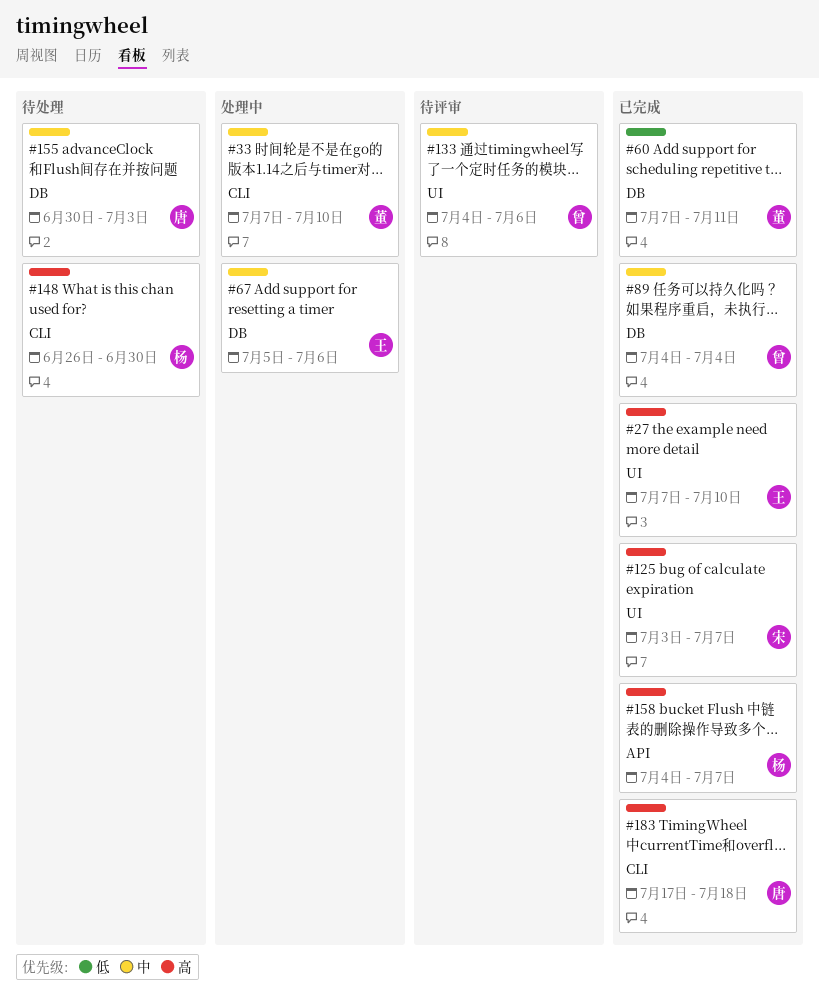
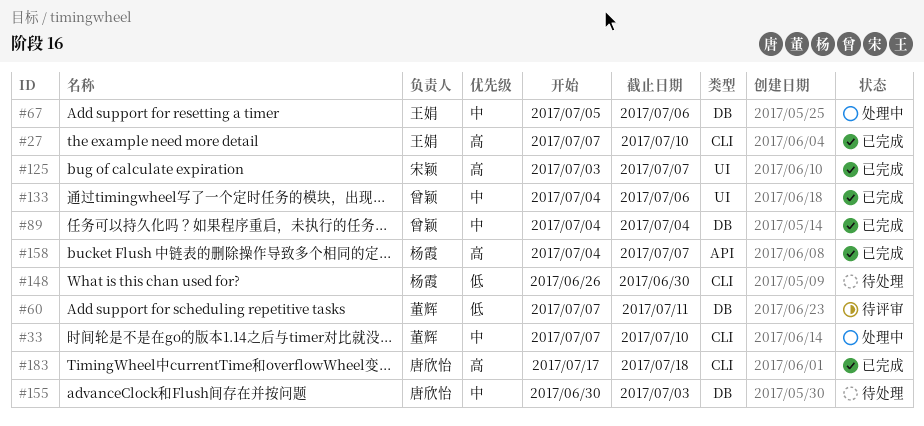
#27, label: UI -> CLI
#60, status: 已完成 -> 待评审
#133, status: 待评审 -> 已完成
#148, priority: 高 -> 低

